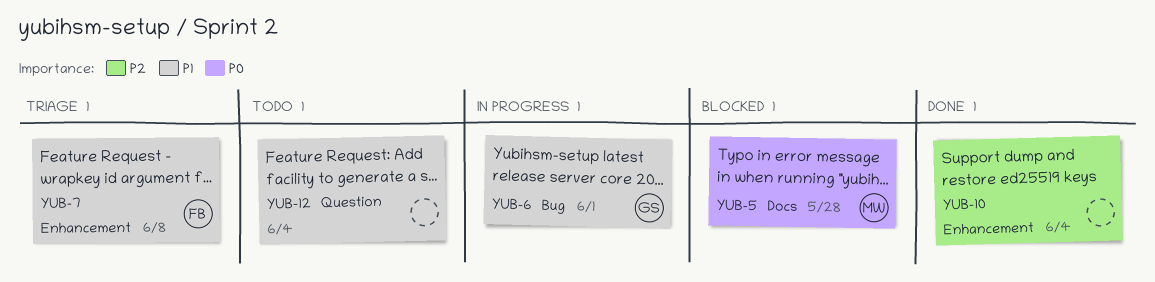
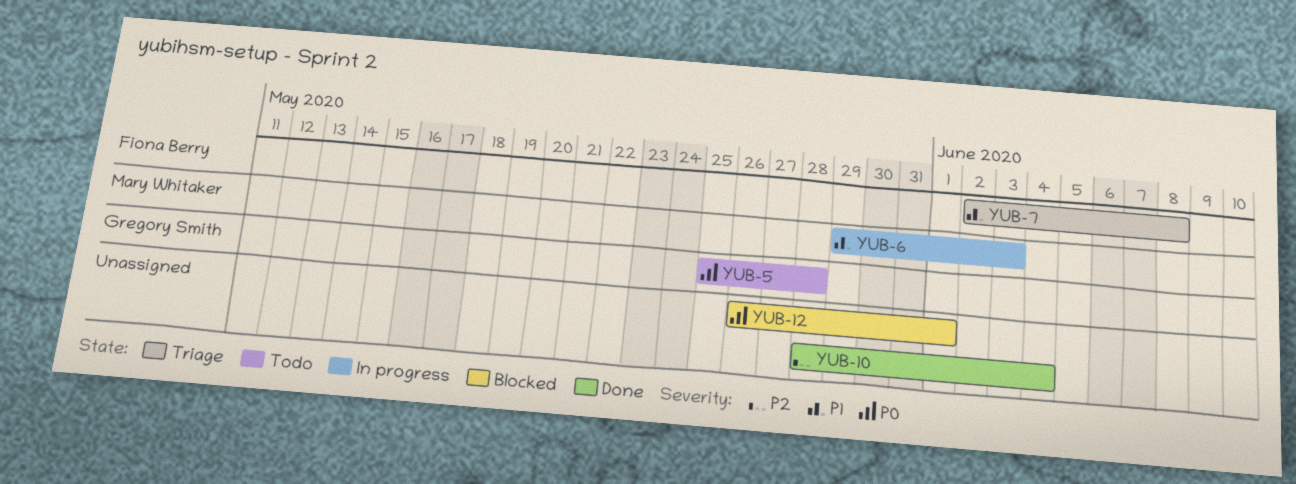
YUB-5, status: Blocked -> Todo
YUB-5, owner: Mary Whitaker -> Gregory Smith
YUB-6, owner: Gregory Smith -> Mary Whitaker
YUB-6, due: Jun 1 -> Jun 3
YUB-12, status: Todo -> Blocked
YUB-12, priority: P1 -> P0
YUB-12, due: Jun 4 -> Jun 1

